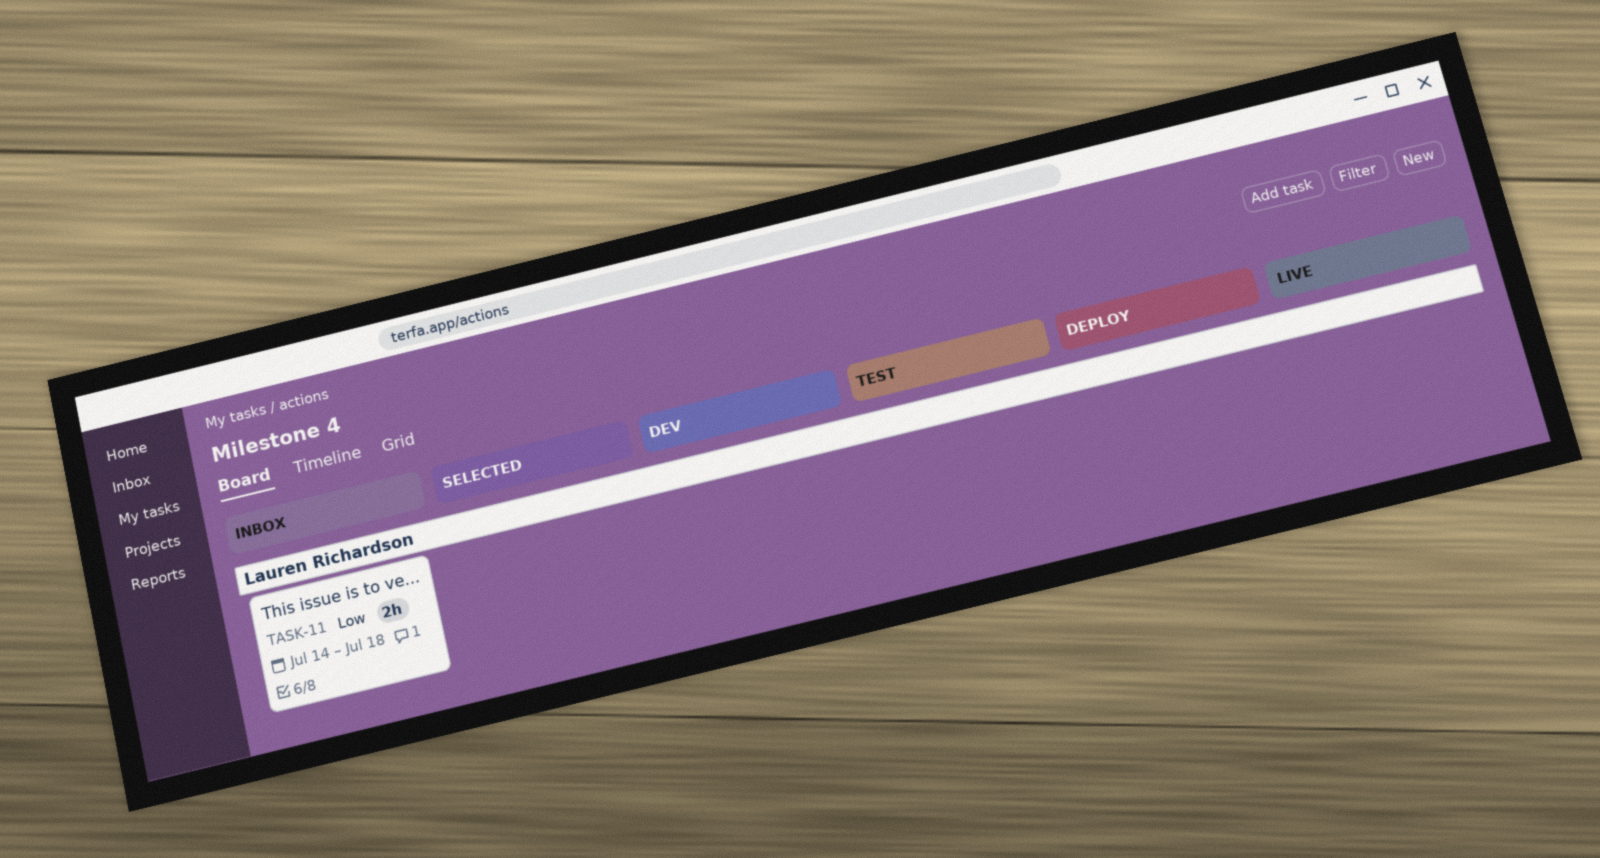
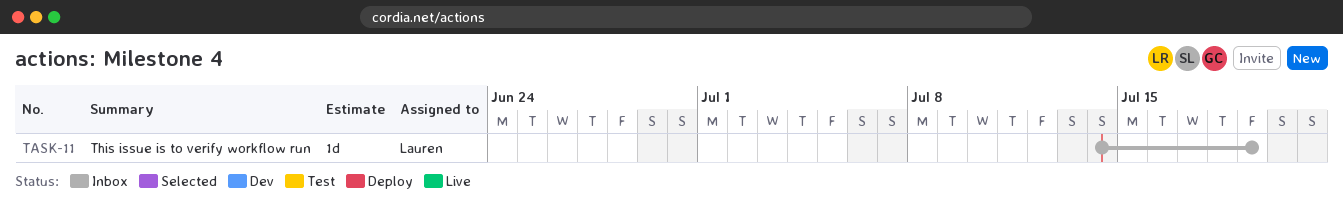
TASK-11, estimate: 2h -> 1d
TASK-11, due: Jul 18 -> Jul 19

